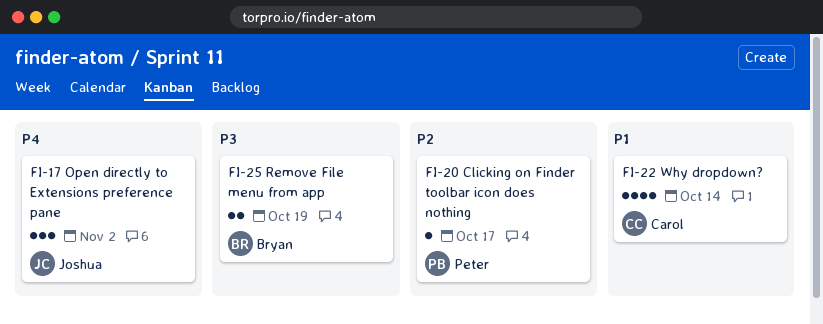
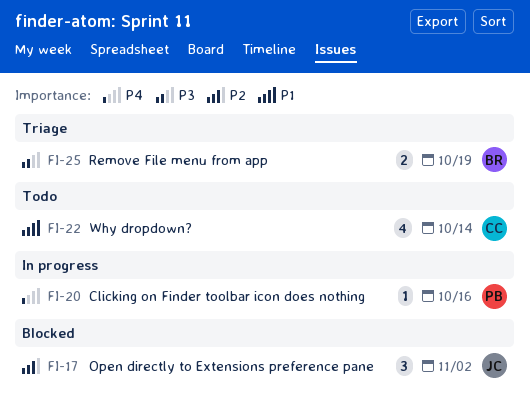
FI-17, priority: P4 -> P2
FI-20, priority: P2 -> P4
FI-20, due: Oct 17 -> Oct 16

